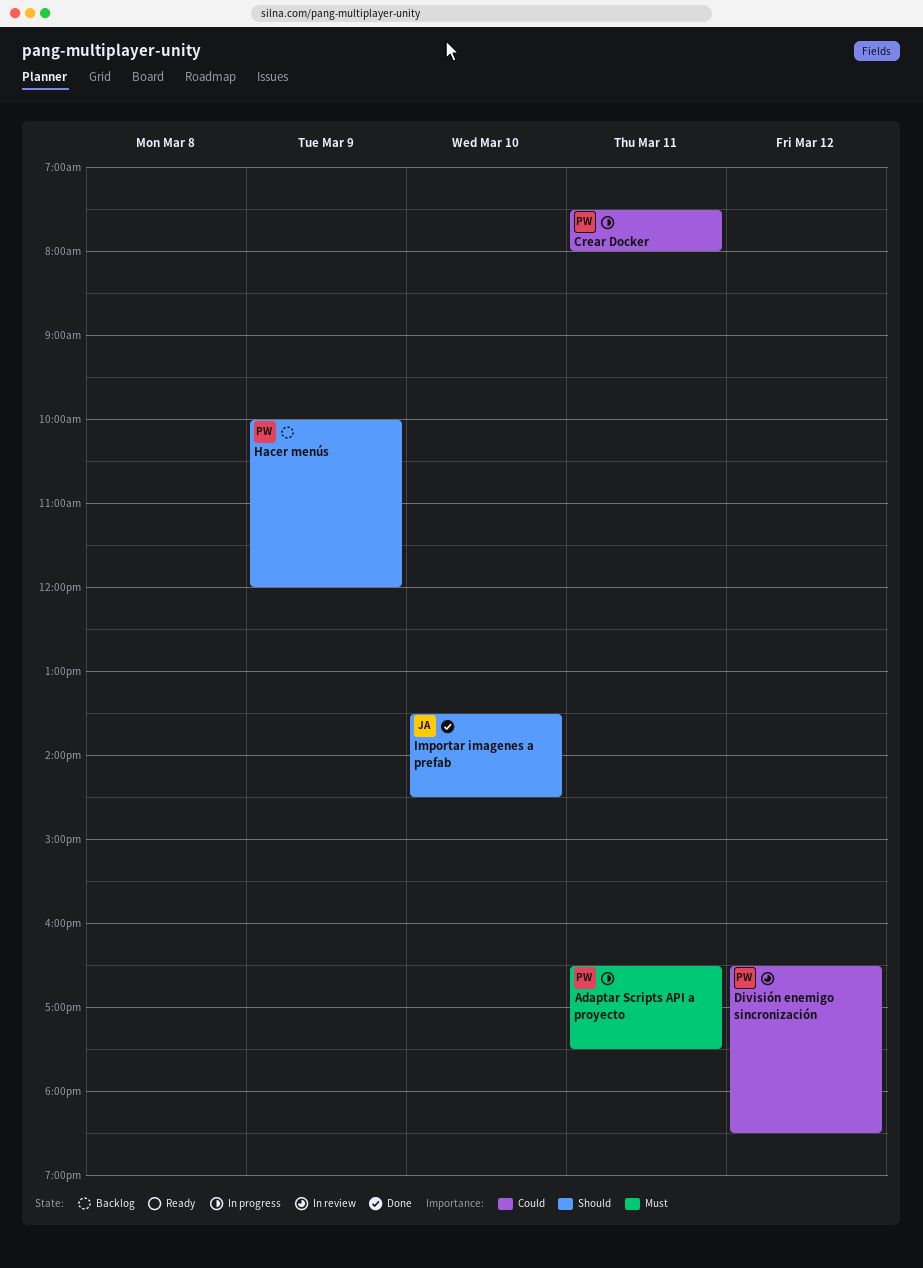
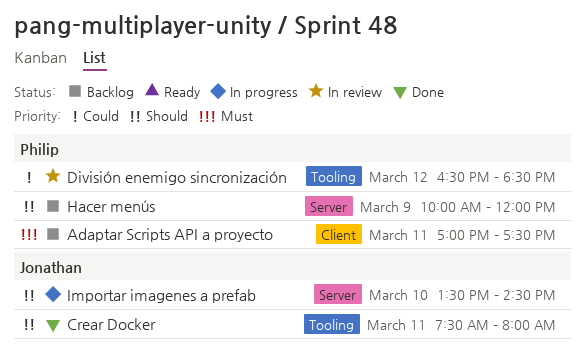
Adaptar Scripts API a proyecto, status: In progress -> Backlog
Adaptar Scripts API a proyecto, begins: 16:30 -> 17:00
Crear Docker, status: In progress -> Done
Crear Docker, owner: Philip -> Jonathan
Crear Docker, priority: Could -> Should
Importar imagenes a prefab, status: Done -> In progress

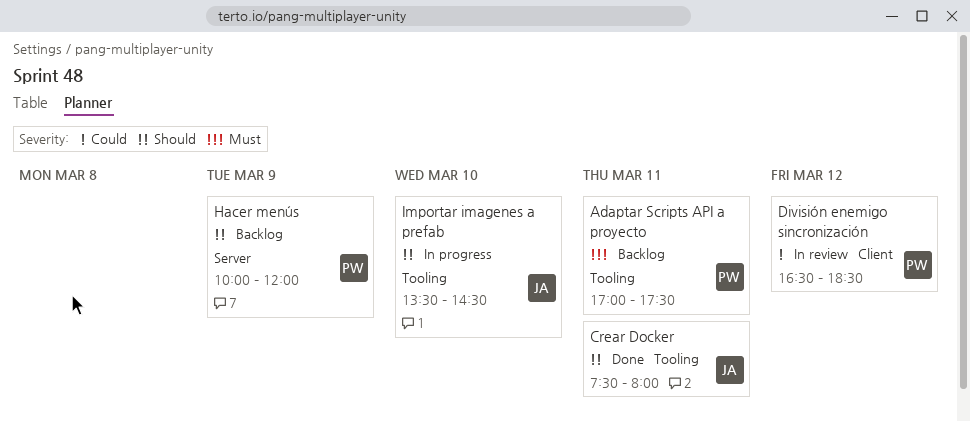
Adaptar Scripts API a proyecto, label: Client -> Tooling
División enemigo sincronización, label: Tooling -> Client
Importar imagenes a prefab, label: Server -> Tooling

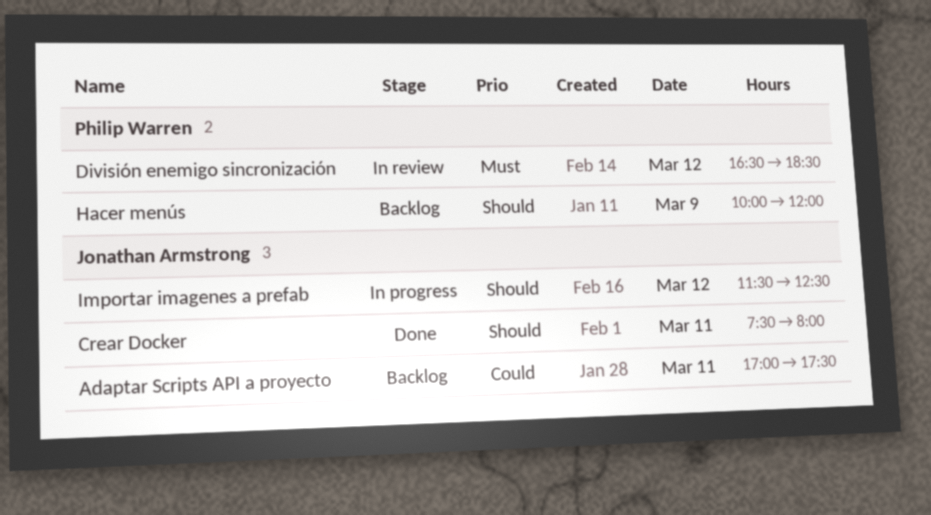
Adaptar Scripts API a proyecto, owner: Philip Warren -> Jonathan Armstrong
Adaptar Scripts API a proyecto, priority: Must -> Could
División enemigo sincronización, priority: Could -> Must
Importar imagenes a prefab, day: Mar 10 -> Mar 12
Importar imagenes a prefab, begins: 13:30 -> 11:30
Importar imagenes a prefab, ends: 14:30 -> 12:30

